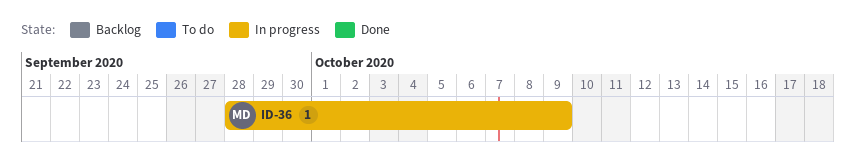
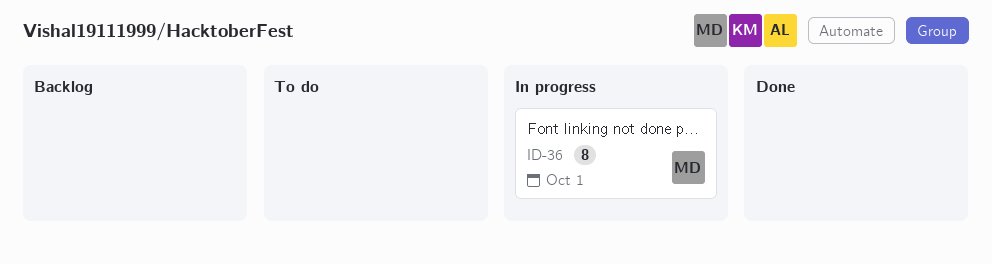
ID-36, estimate: 1 -> 8
ID-36, due: Oct 9 -> Oct 1

